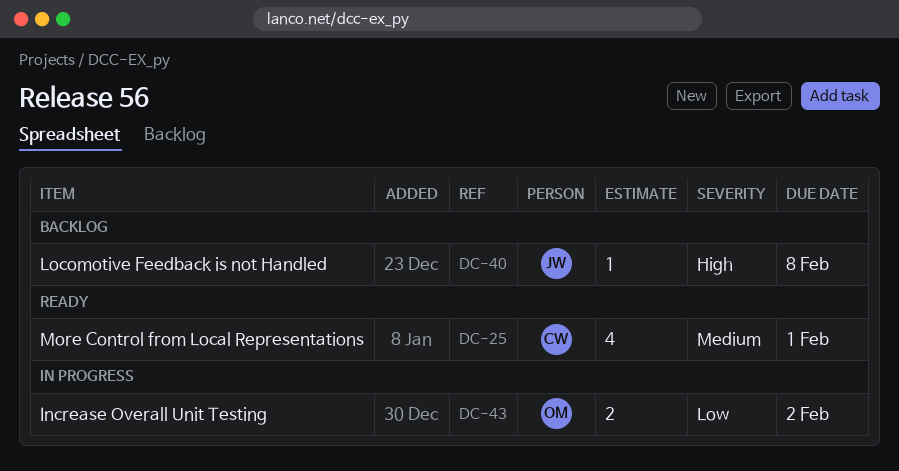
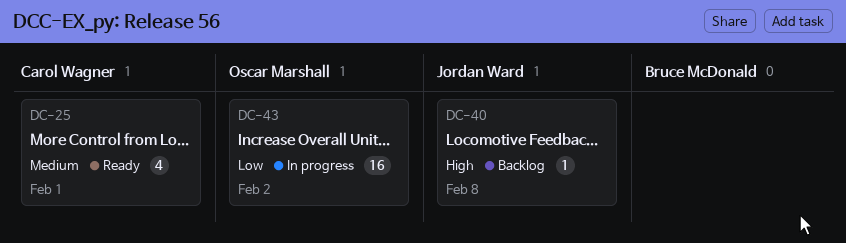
DC-43, estimate: 2 -> 16

